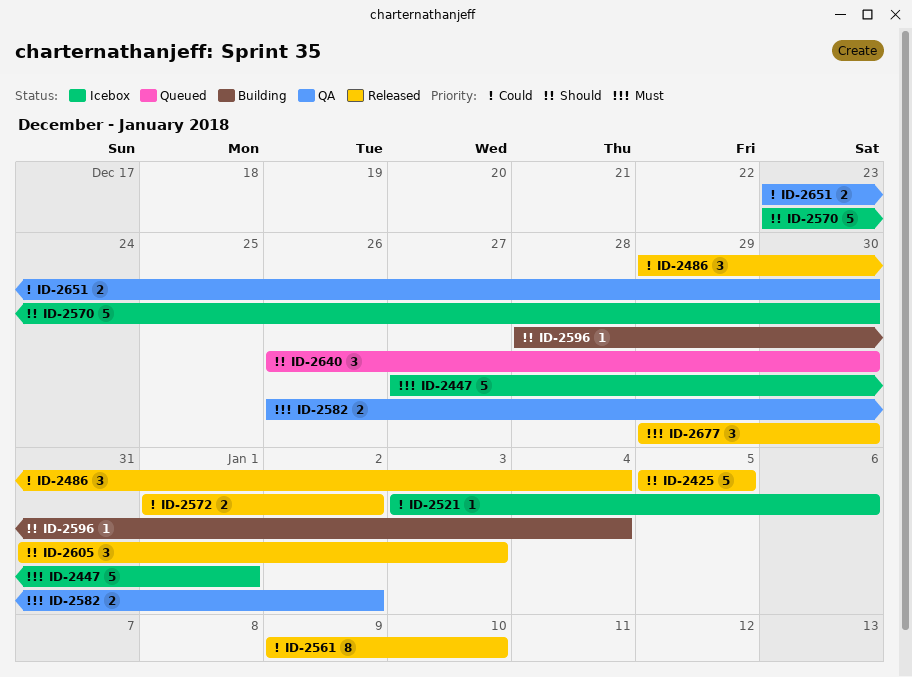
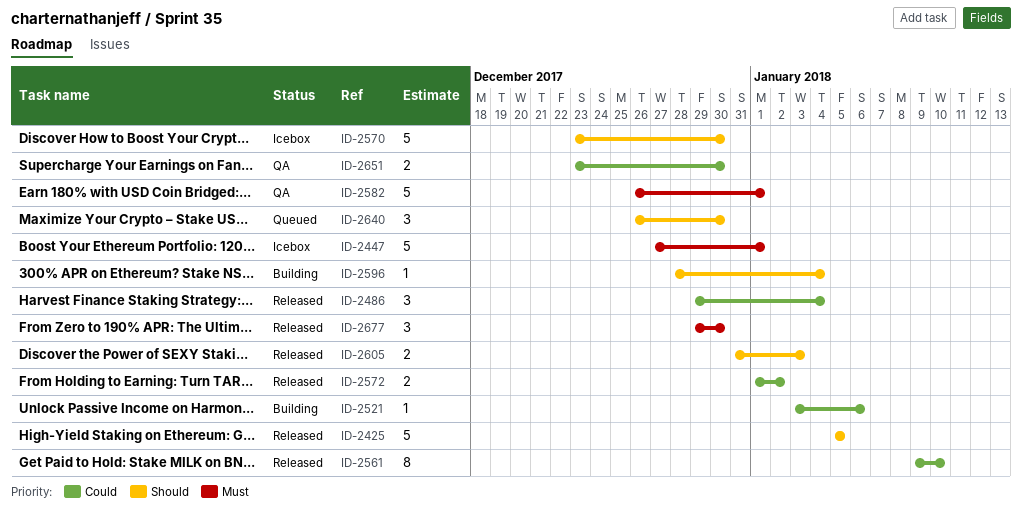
ID-2521, status: Icebox -> Building
ID-2582, estimate: 2 -> 5
ID-2582, due: Jan 2 -> Jan 1
ID-2605, estimate: 3 -> 2

